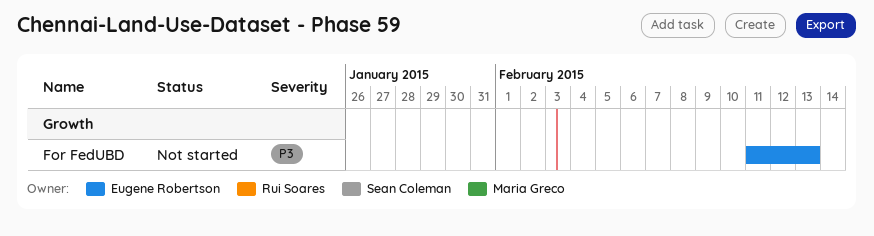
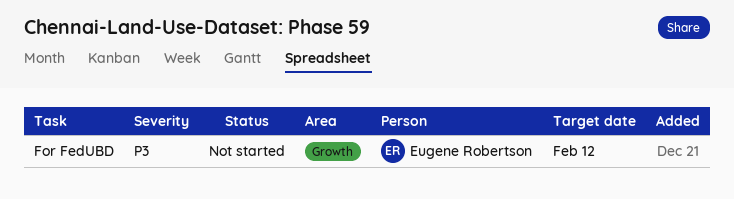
For FedUBD, due: Feb 13 -> Feb 12

